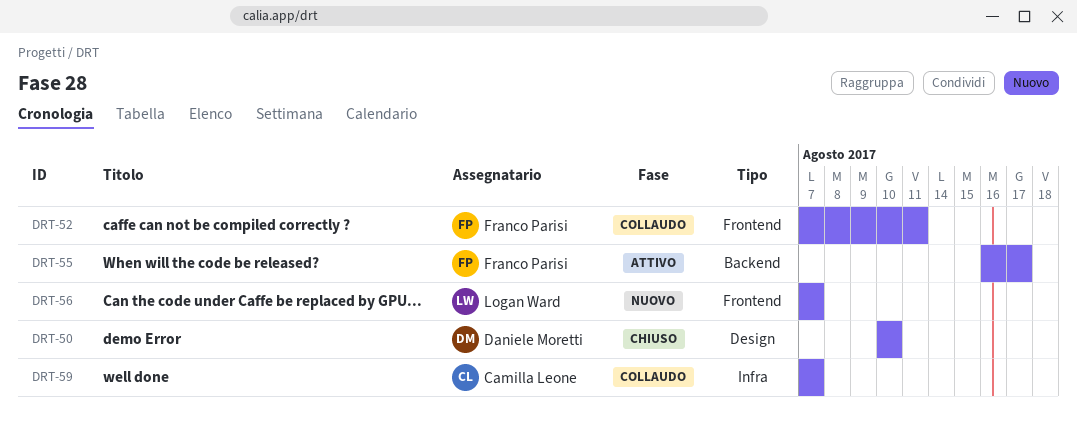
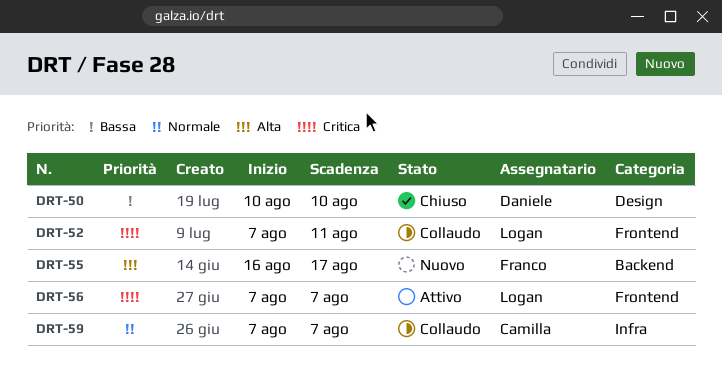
DRT-52, owner: Franco Parisi -> Logan Ward
DRT-55, status: Attivo -> Nuovo
DRT-56, status: Nuovo -> Attivo

